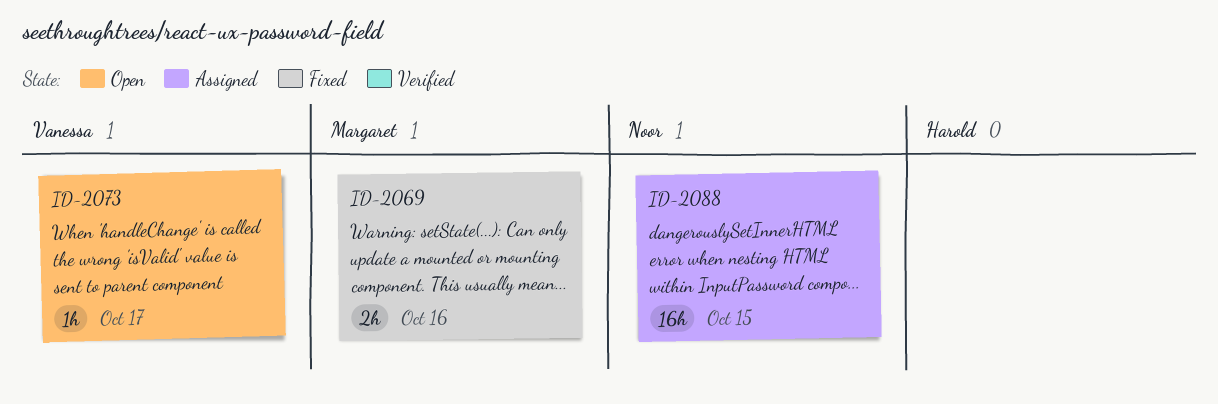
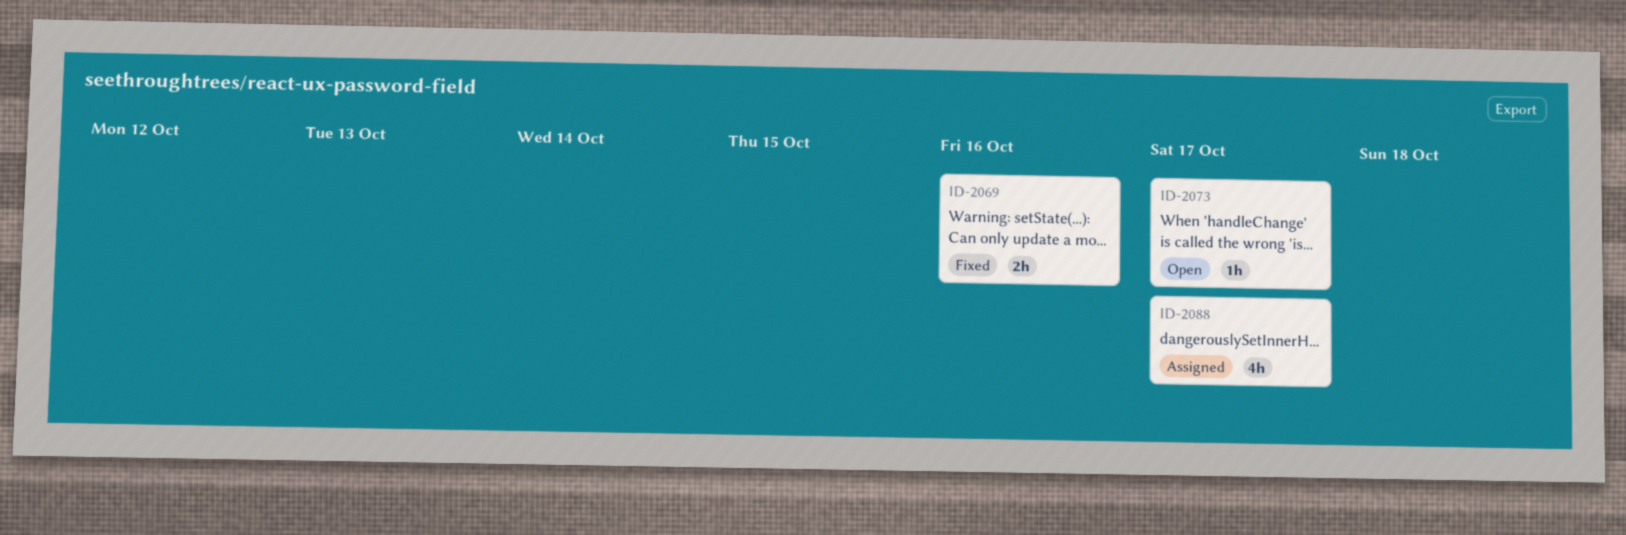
ID-2088, estimate: 16h -> 4h
ID-2088, due: Oct 15 -> Oct 17

